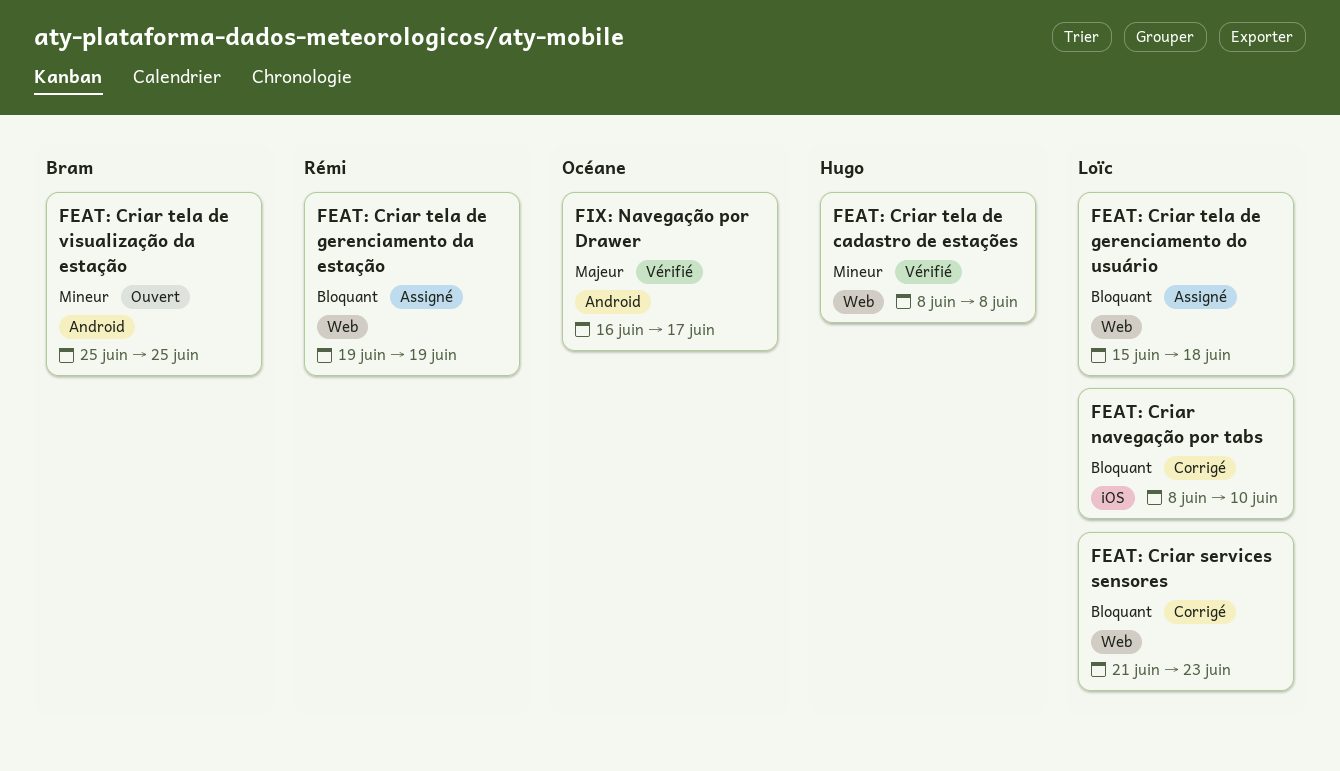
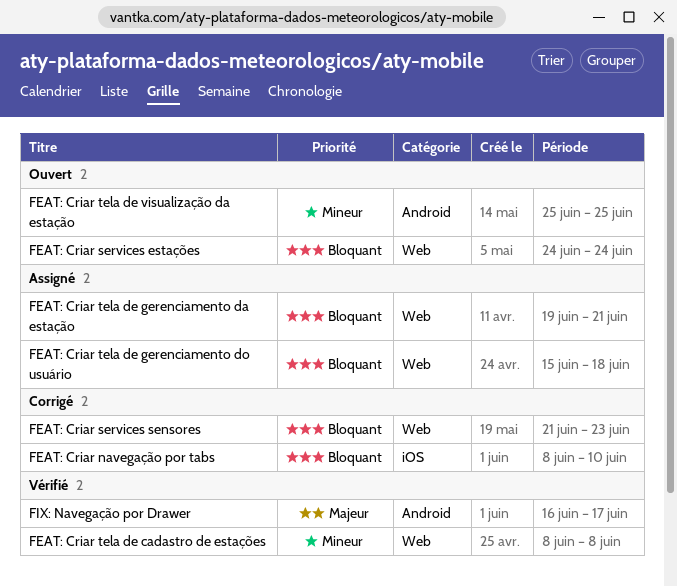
FEAT: Criar services estações: none -> present
FEAT: Criar tela de gerenciamento da estação, due: Jun 19 -> Jun 21

